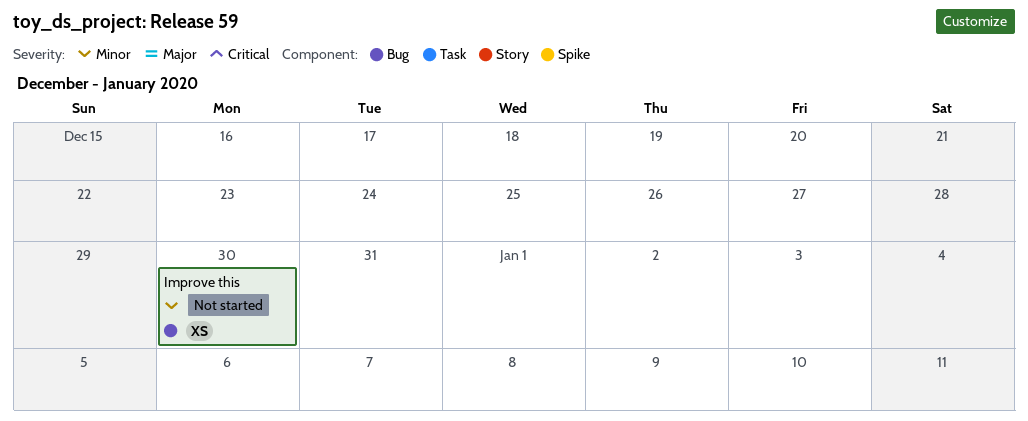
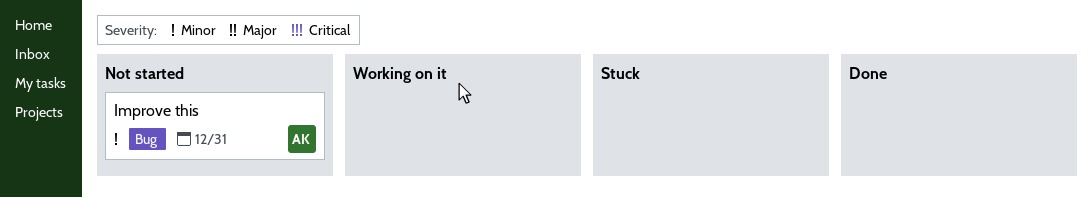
Improve this, due: Dec 30 -> Dec 31

